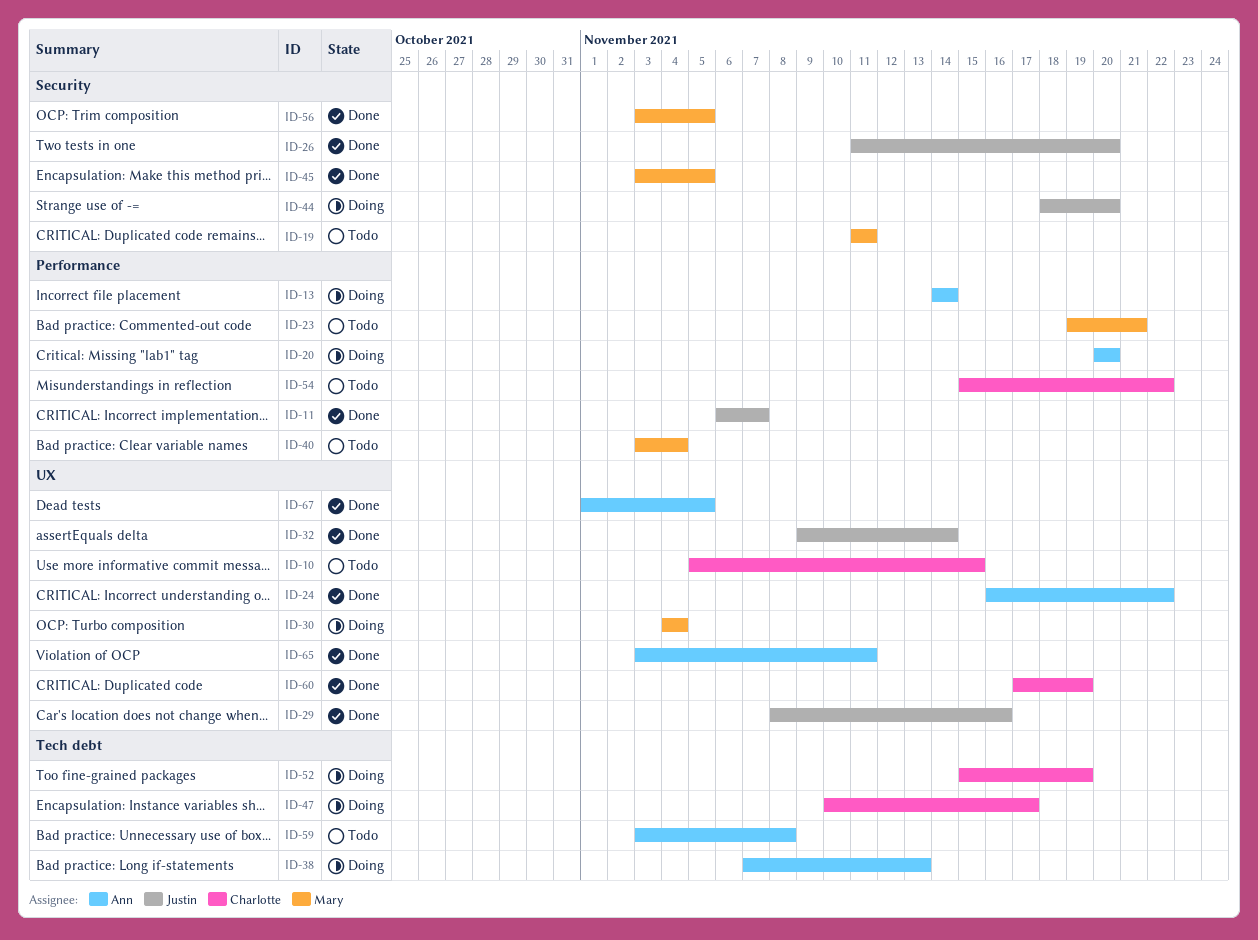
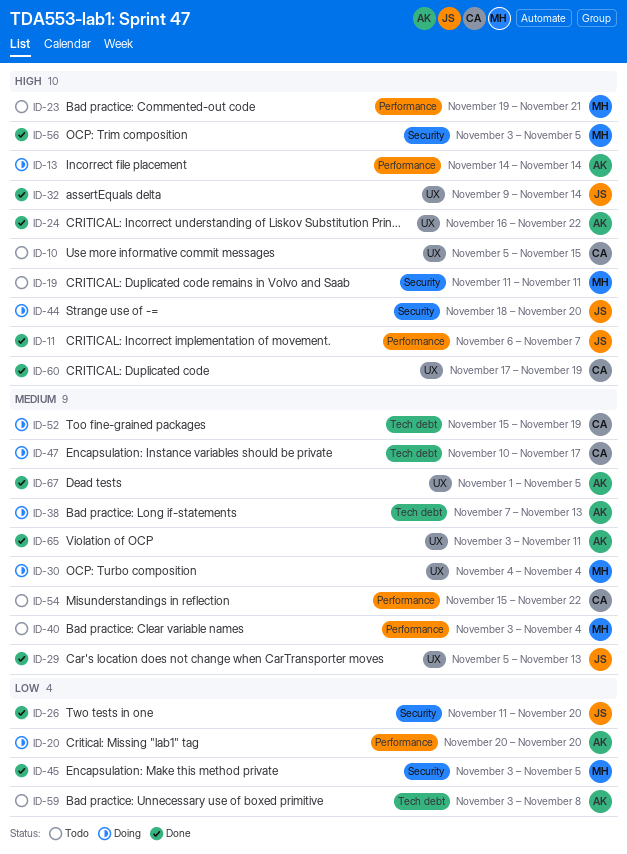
ID-29, start: Nov 8 -> Nov 5
ID-29, due: Nov 16 -> Nov 13

